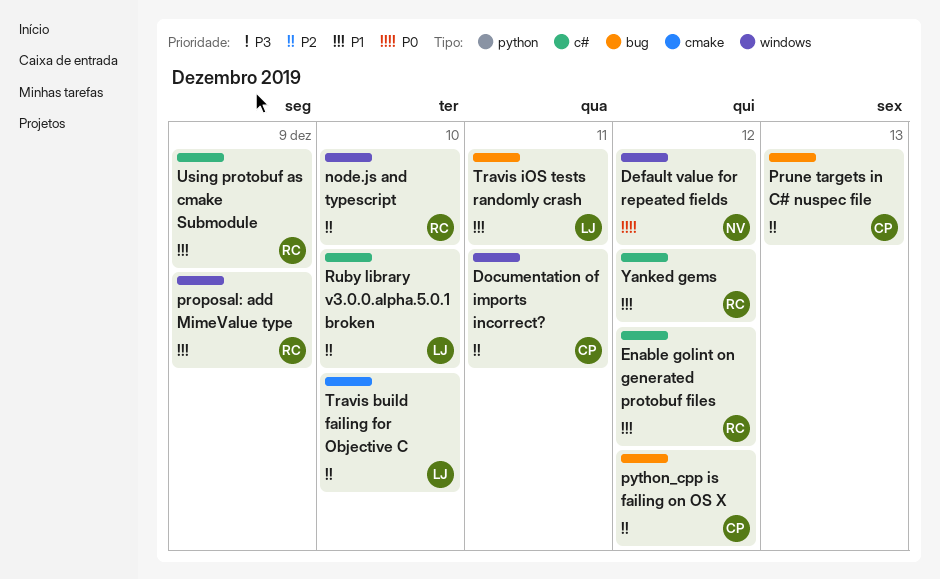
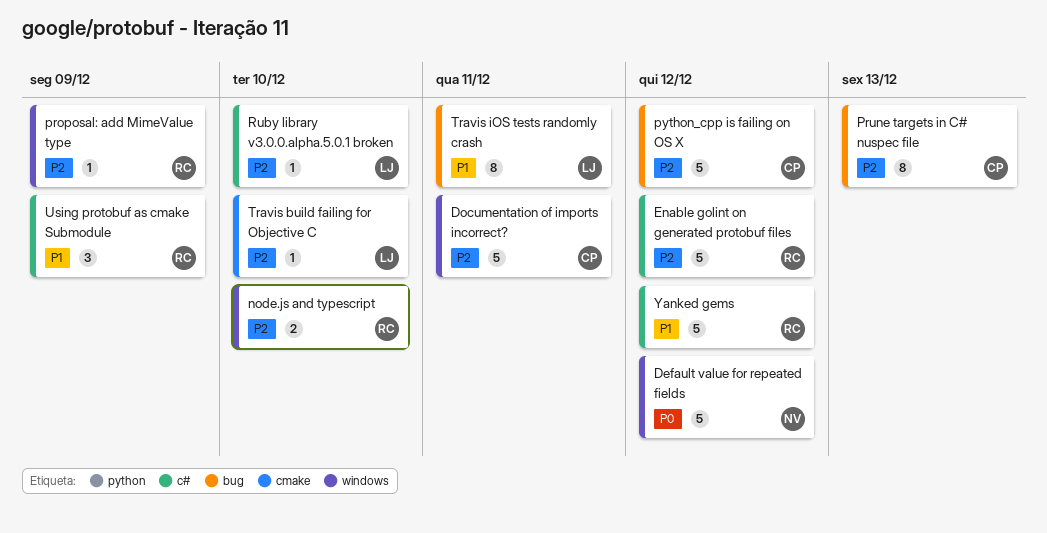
Enable golint on generated protobuf files, priority: P1 -> P2
proposal: add MimeValue type, priority: P1 -> P2

